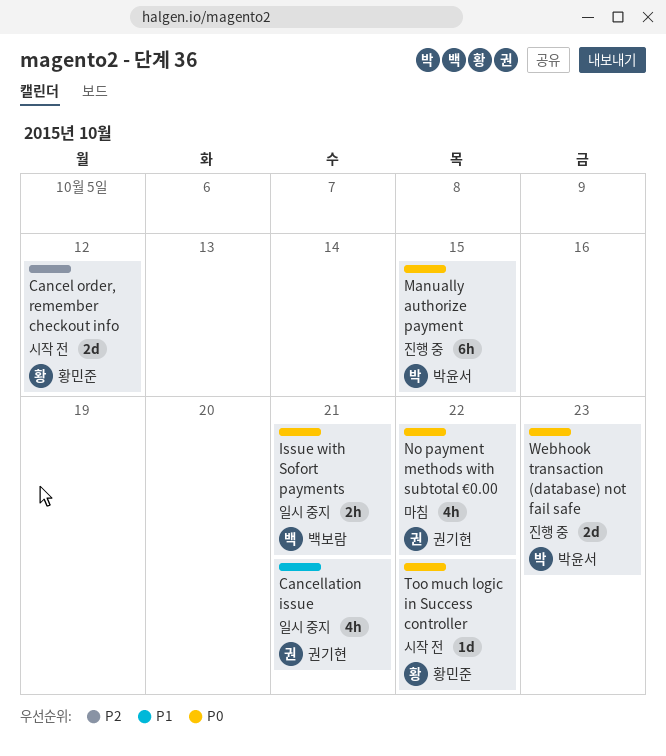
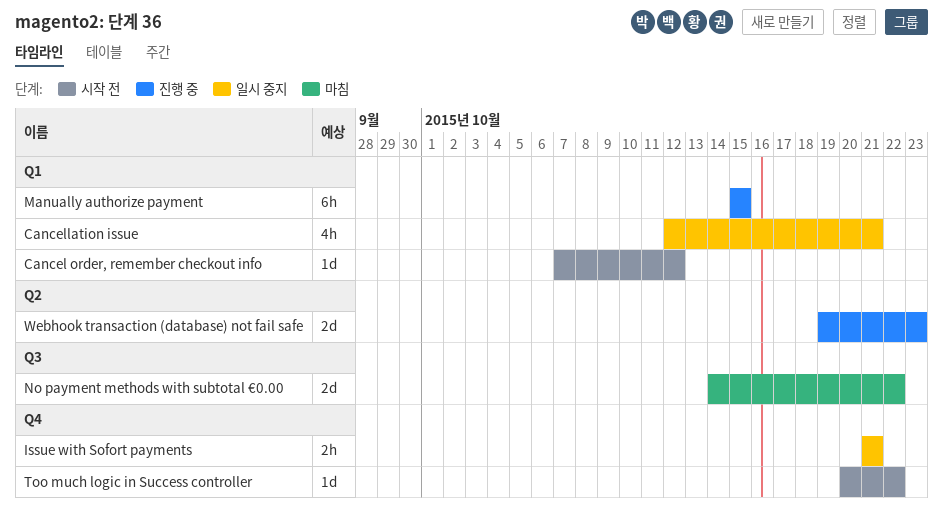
Cancel order, remember checkout info, estimate: 2d -> 1d
No payment methods with subtotal €0.00, estimate: 4h -> 2d

